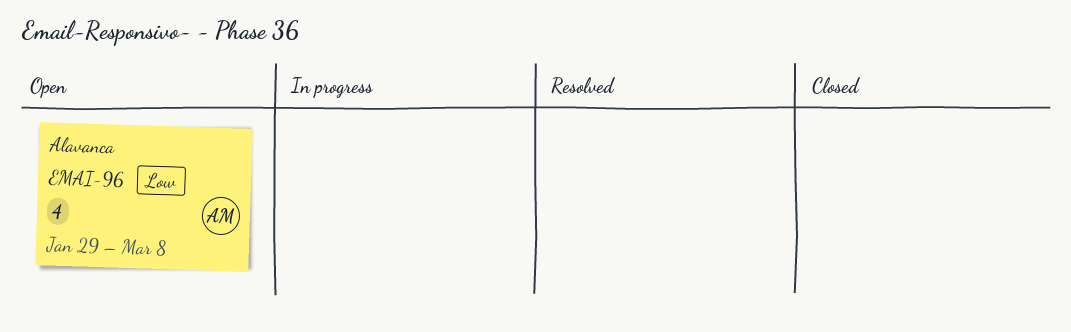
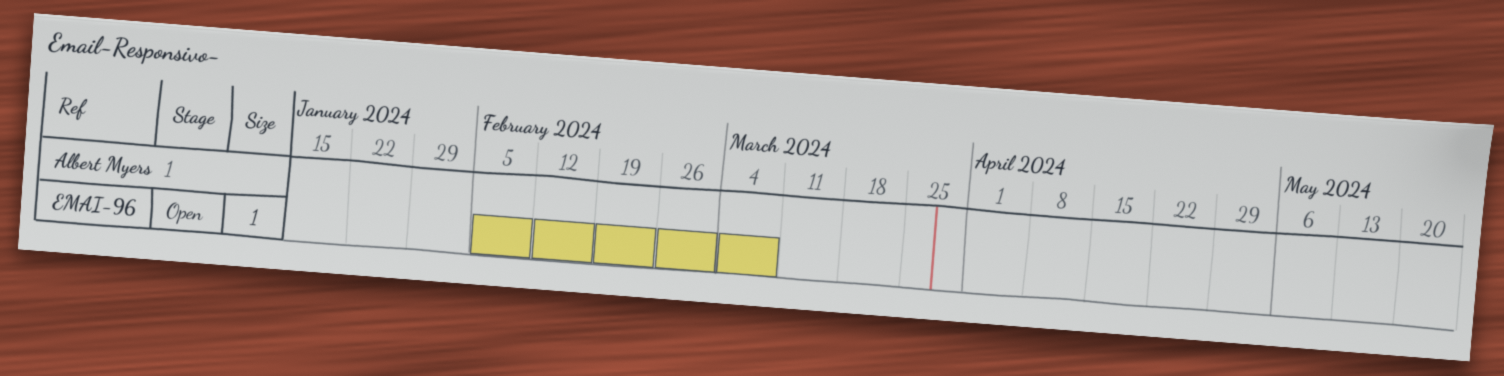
EMAI-96, estimate: 4 -> 1
EMAI-96, start: Jan 29 -> Feb 5

